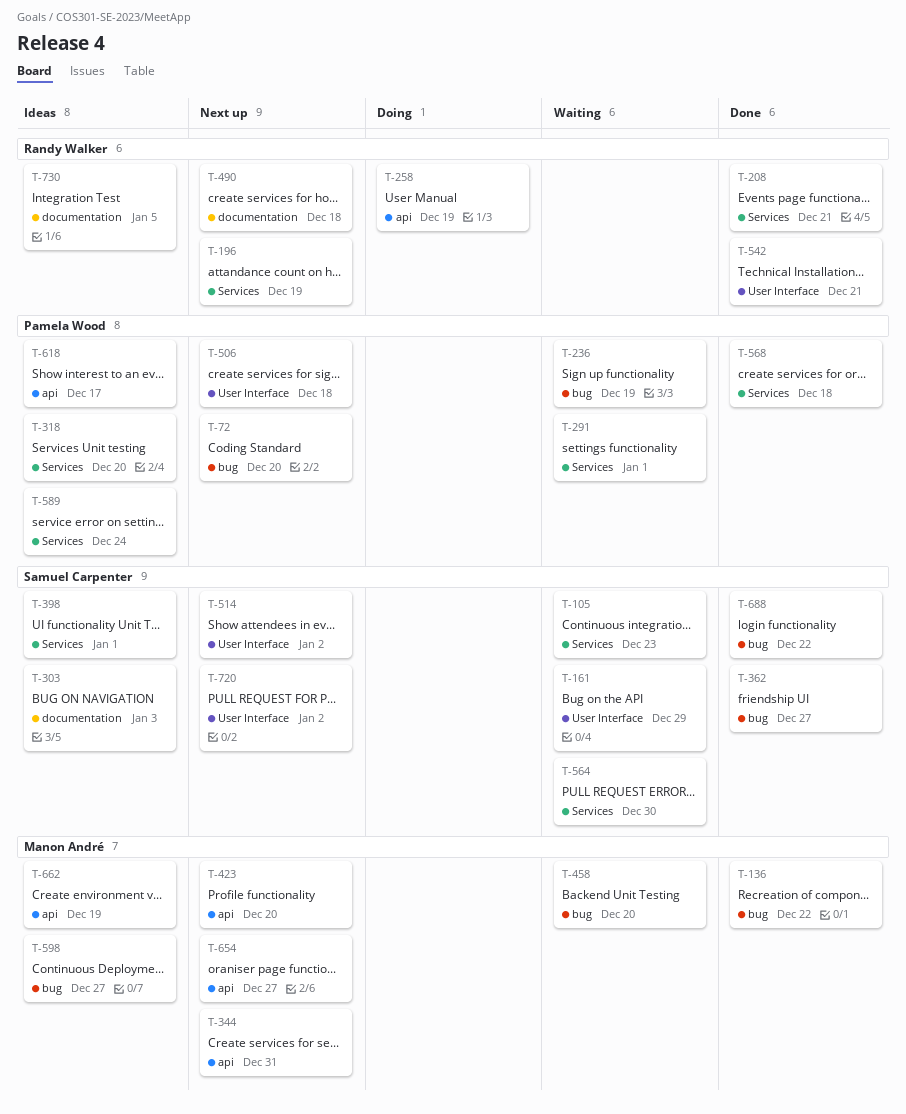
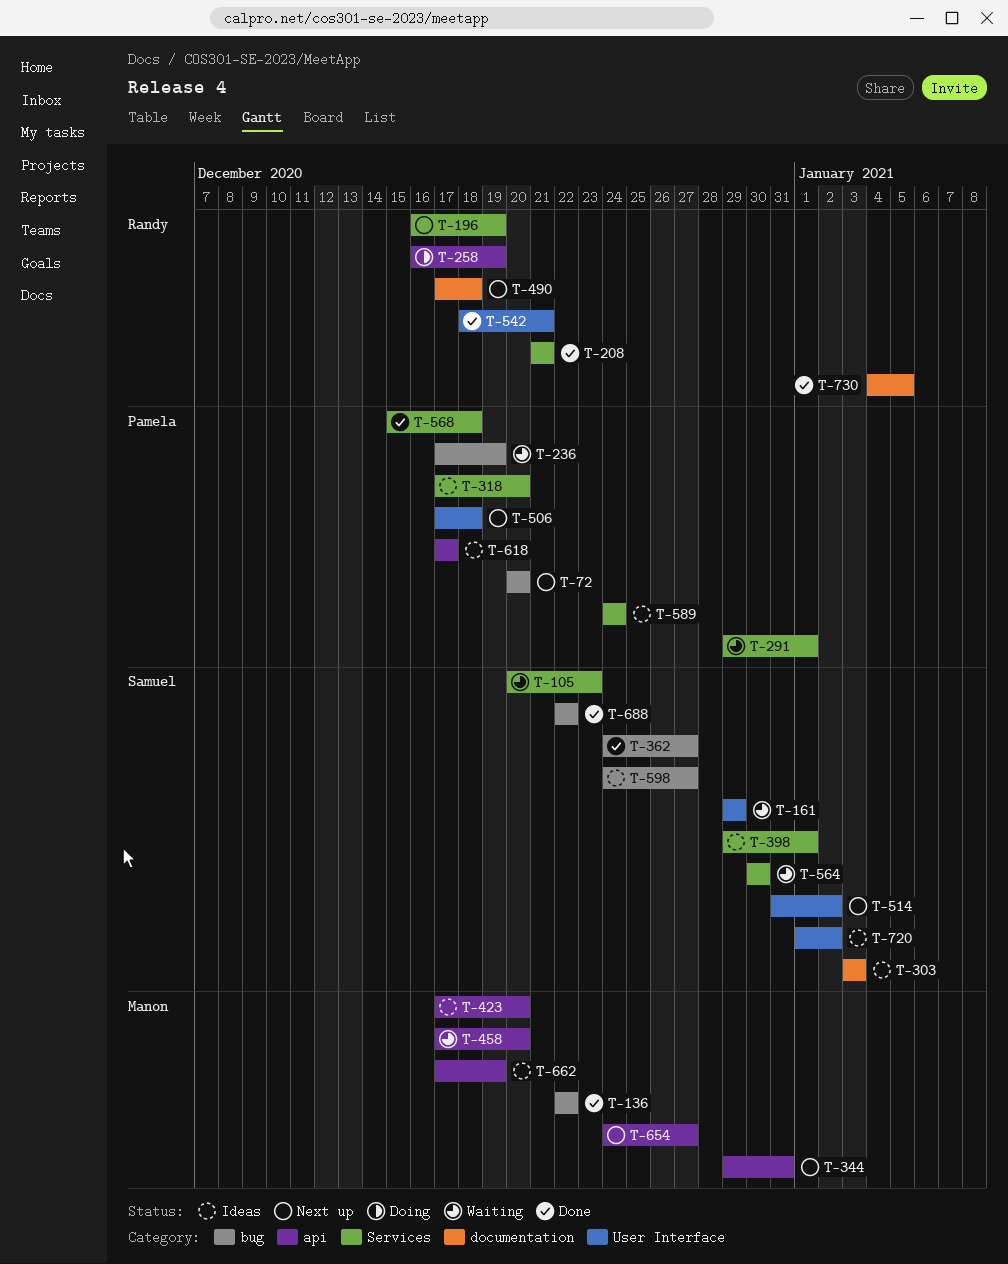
T-423, status: Next up -> Ideas
T-458, label: bug -> api
T-598, owner: Manon André -> Samuel Carpenter
T-720, status: Next up -> Ideas
T-730, status: Ideas -> Done

